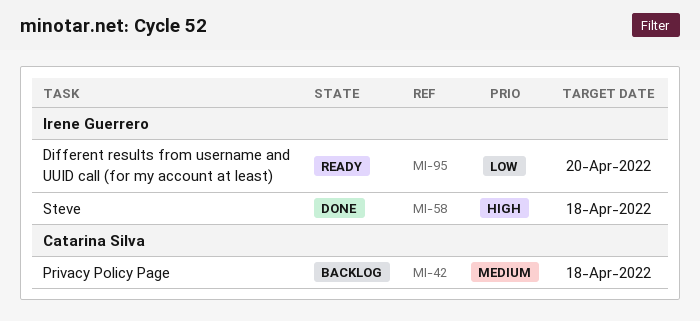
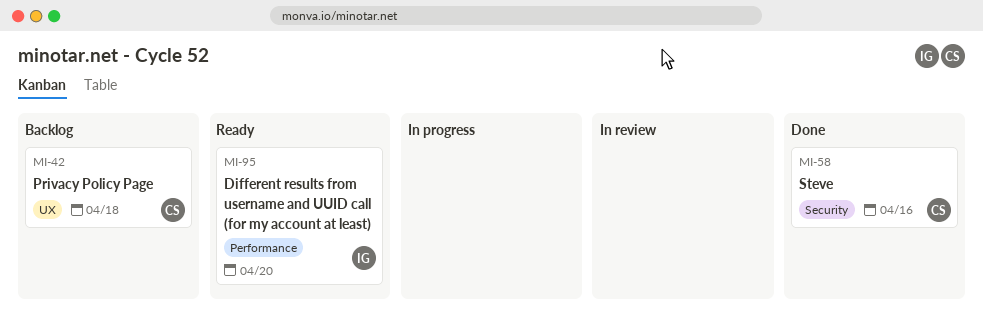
MI-58, owner: Irene Guerrero -> Catarina Silva
MI-58, due: Apr 18 -> Apr 16

